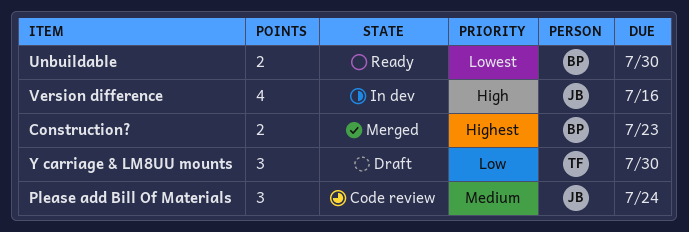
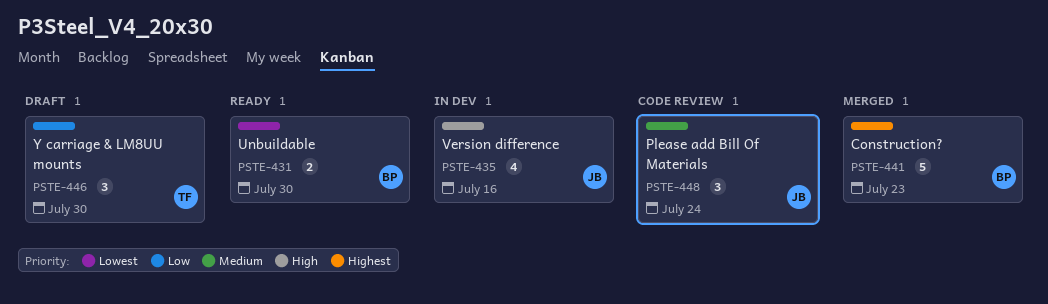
Construction?, estimate: 2 -> 5

